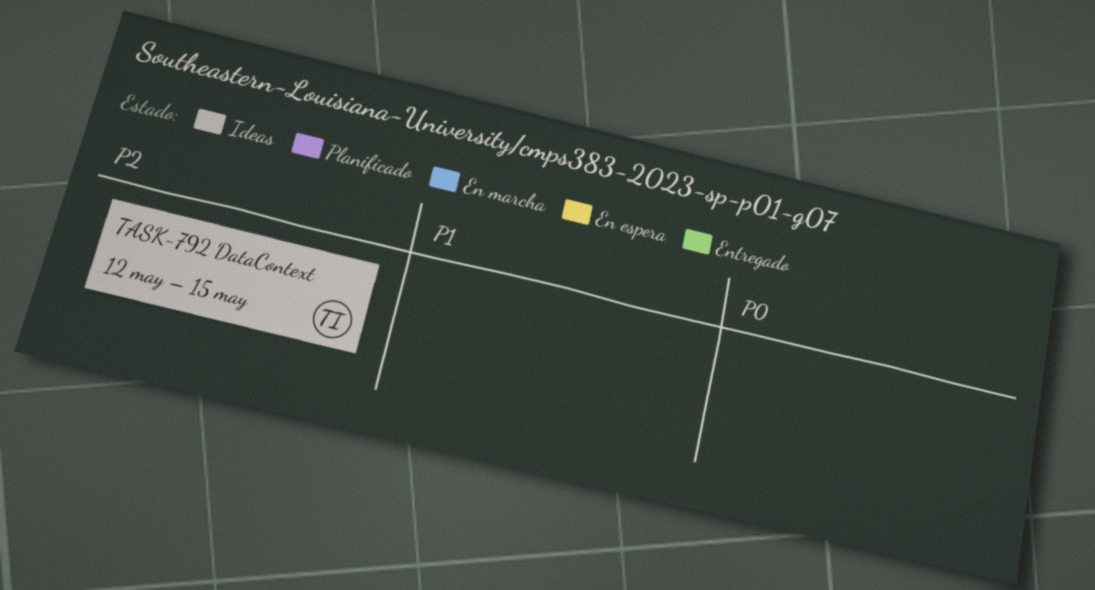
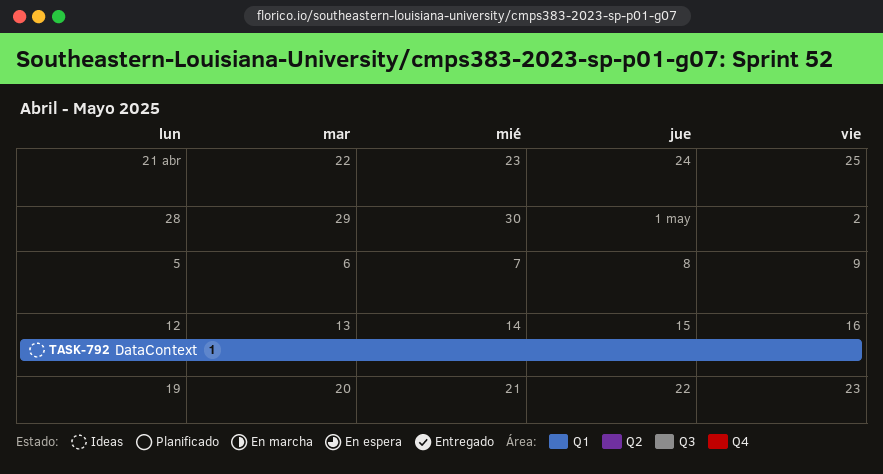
TASK-792, due: May 15 -> May 16

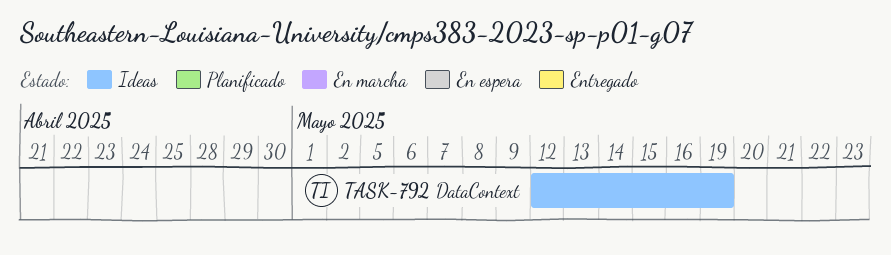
TASK-792, due: May 16 -> May 19

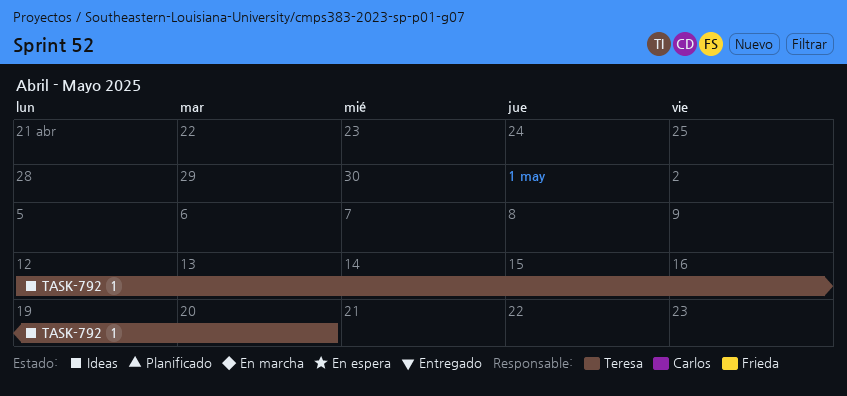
TASK-792, due: May 19 -> May 20

